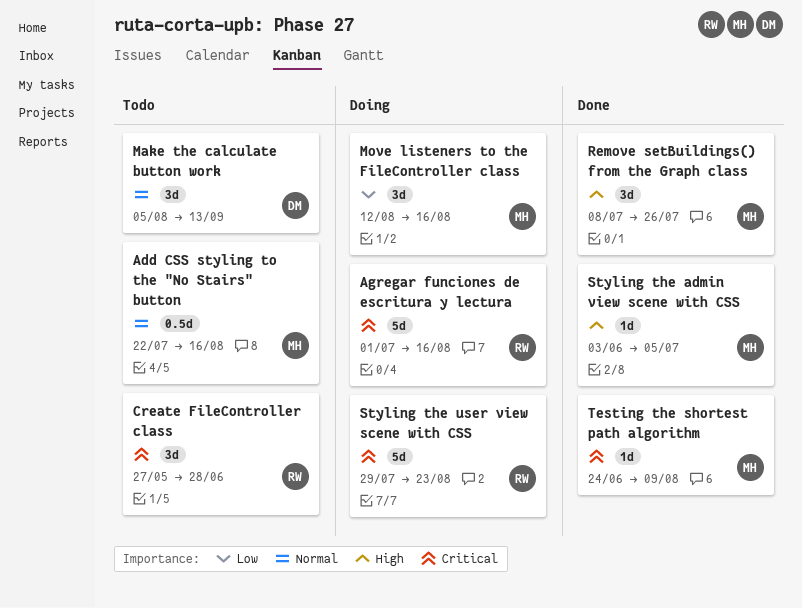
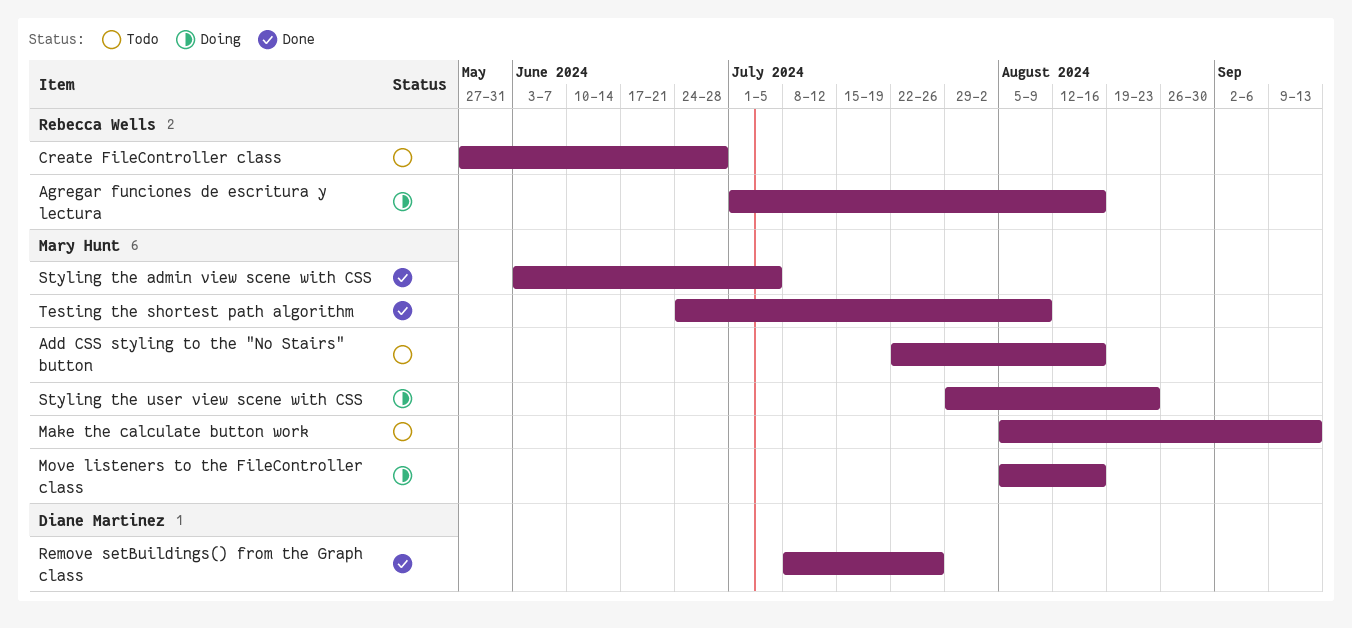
Make the calculate button work, owner: Diane Martinez -> Mary Hunt
Move listeners to the FileController class, start: Aug 12 -> Aug 5
Remove setBuildings() from the Graph class, owner: Mary Hunt -> Diane Martinez
Styling the user view scene with CSS, owner: Rebecca Wells -> Mary Hunt

